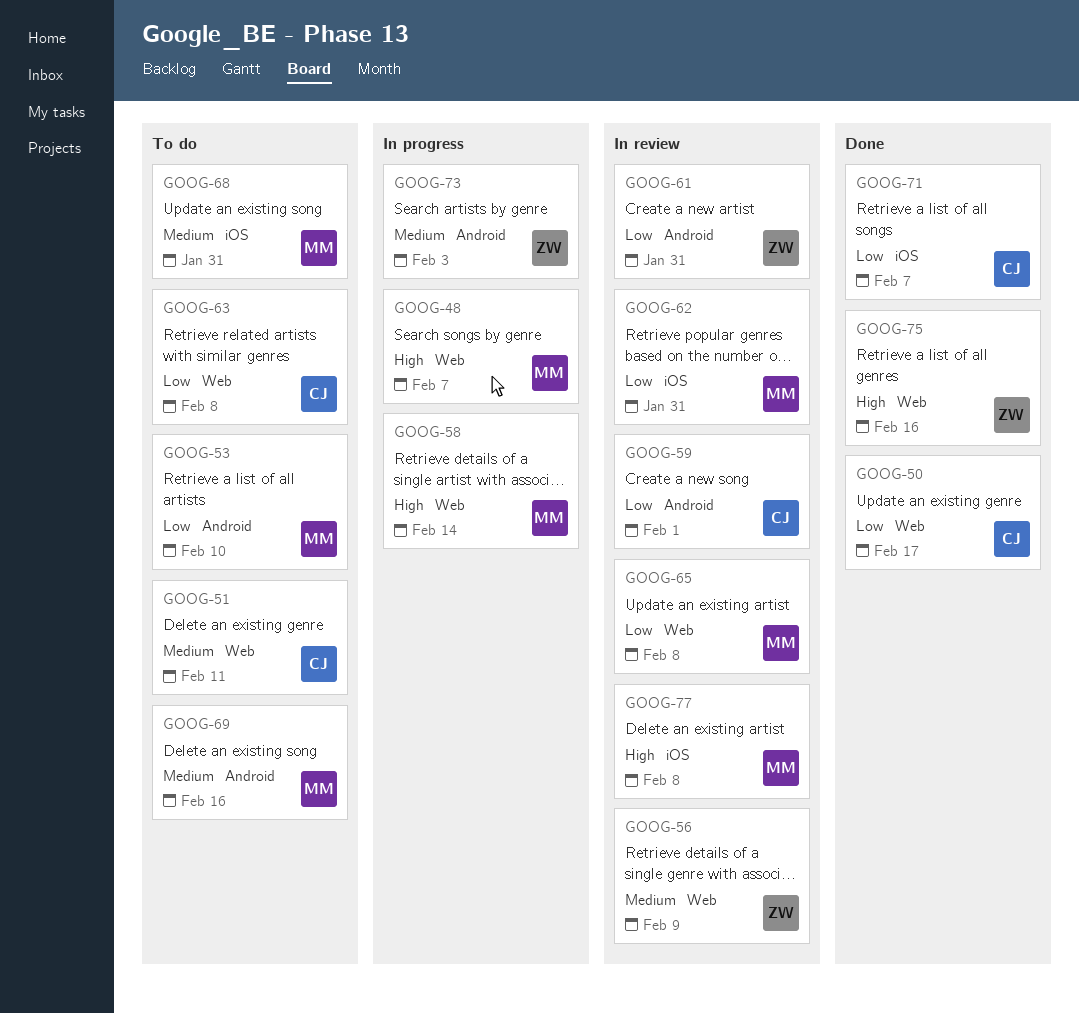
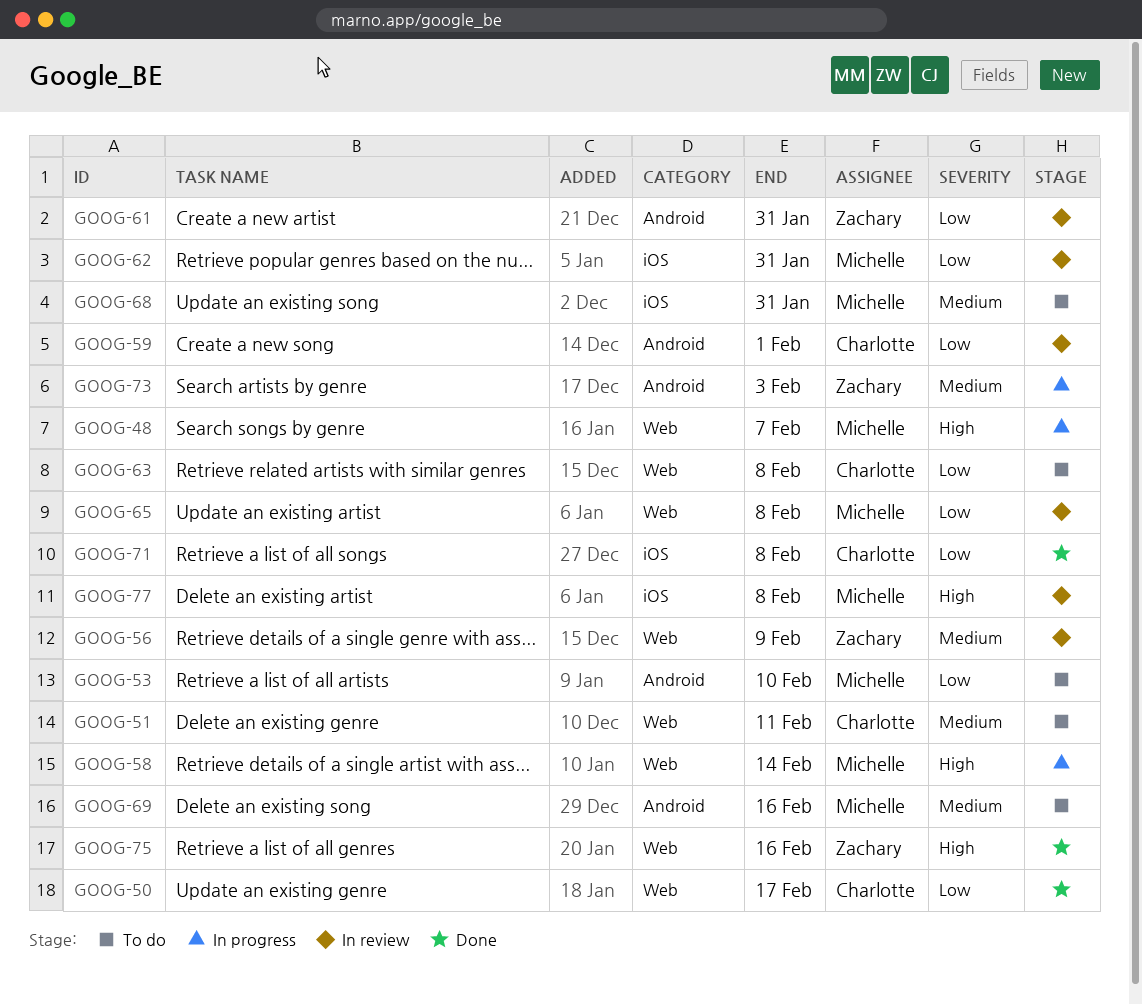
GOOG-71, due: Feb 7 -> Feb 8

